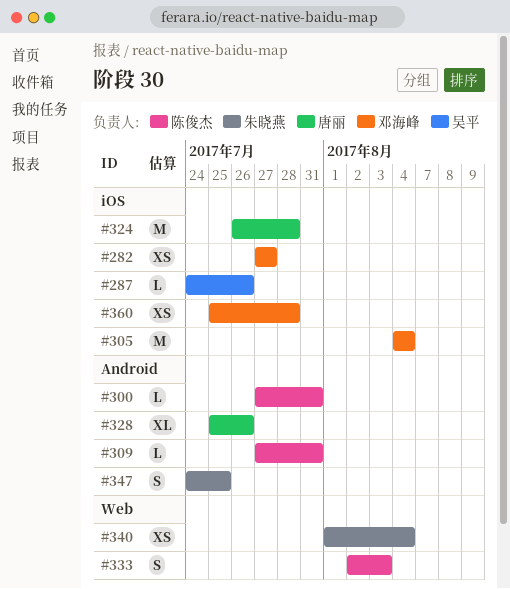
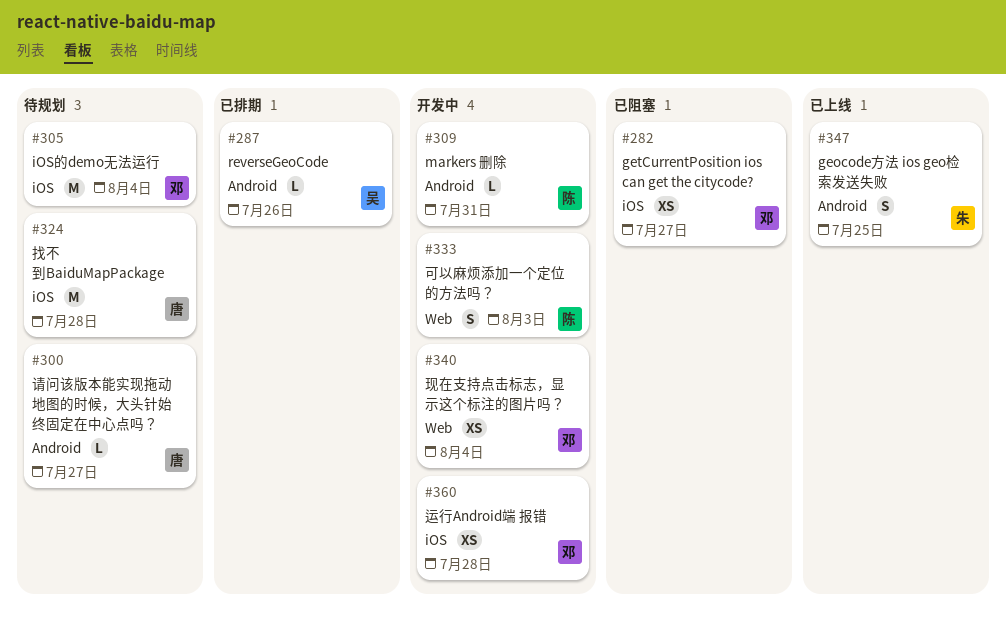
#287, label: iOS -> Android
#300, owner: 陈俊杰 -> 唐丽
#300, due: Jul 31 -> Jul 27
#328: present -> none
#340, owner: 朱晓燕 -> 邓海峰

